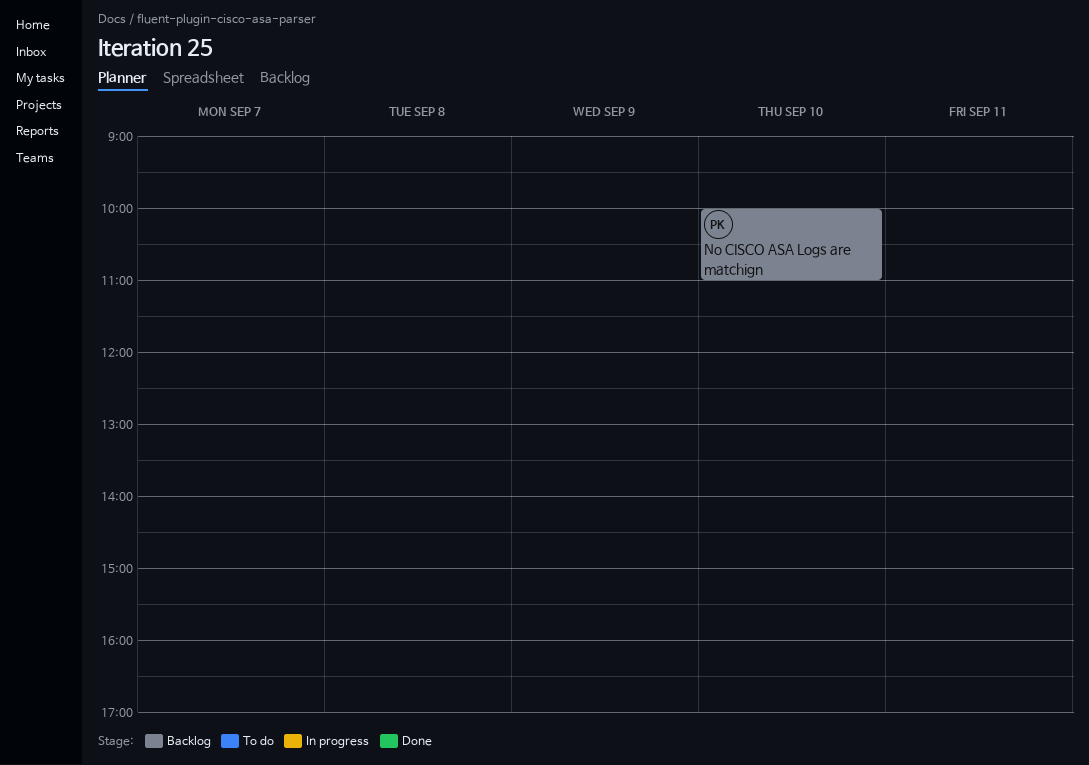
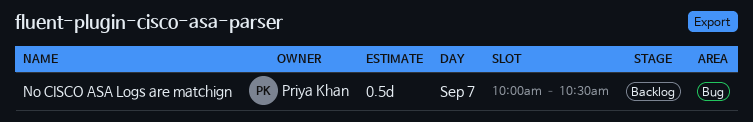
No CISCO ASA Logs are matchign, day: Sep 10 -> Sep 7
No CISCO ASA Logs are matchign, ends: 11:00 -> 10:30

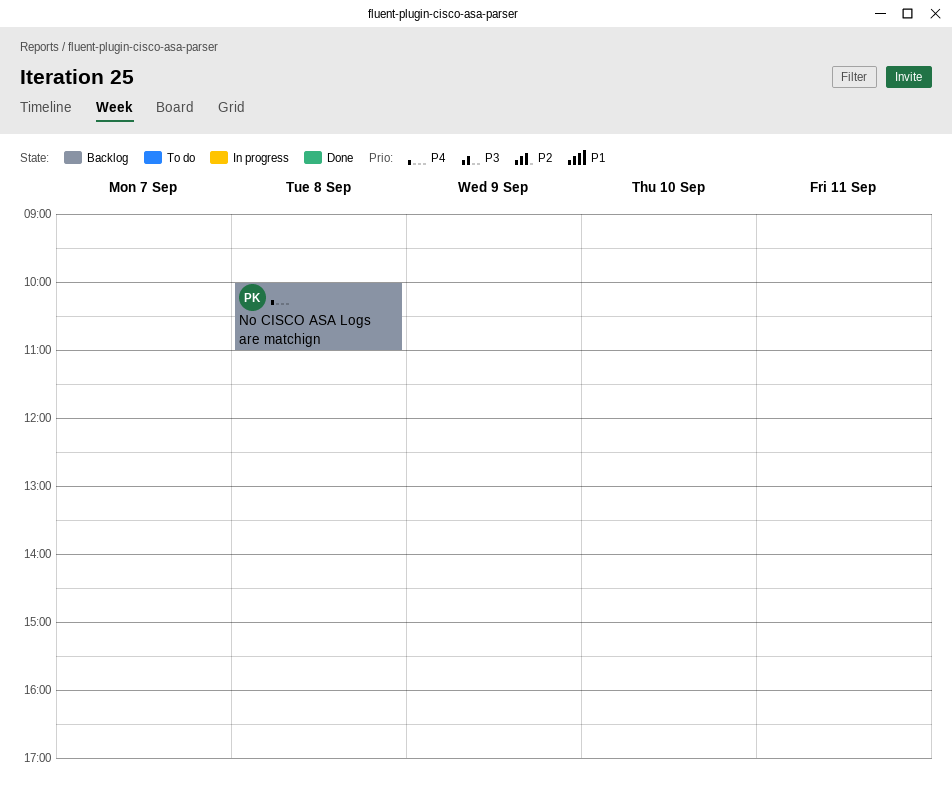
No CISCO ASA Logs are matchign, day: Sep 7 -> Sep 8
No CISCO ASA Logs are matchign, ends: 10:30 -> 11:00

